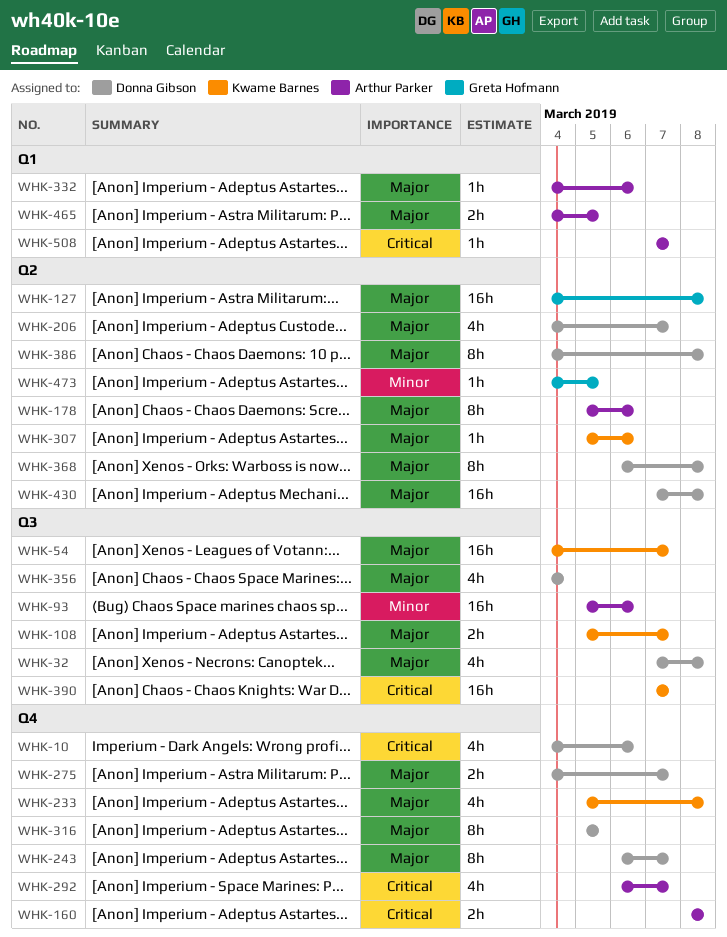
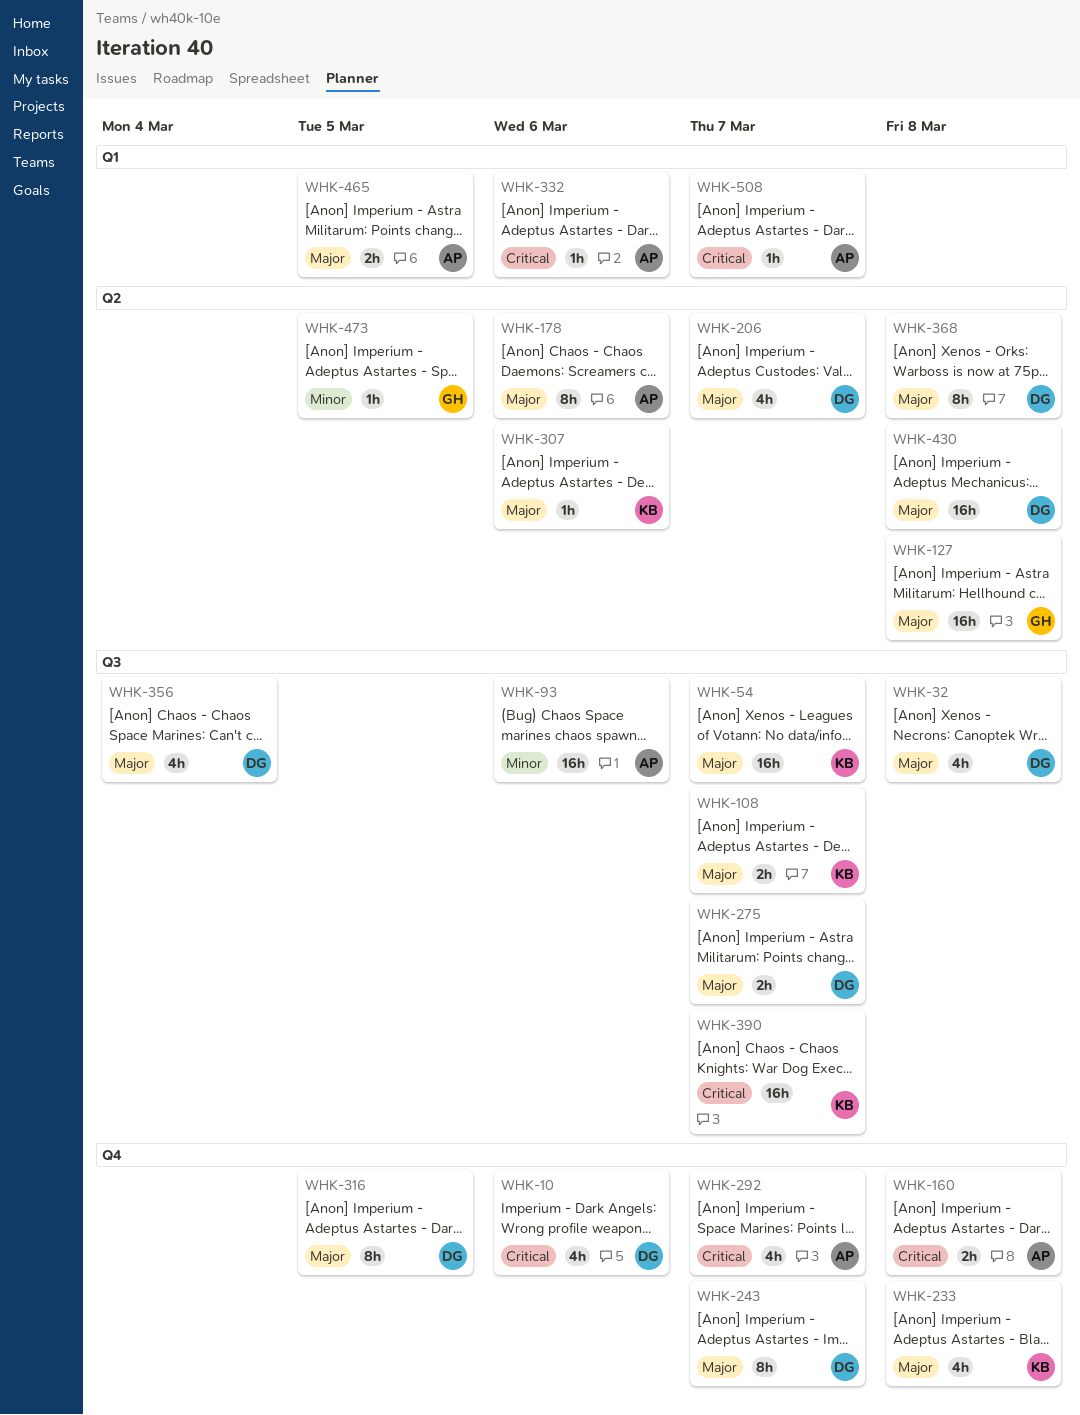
WHK-275, label: Q4 -> Q3
WHK-332, priority: Major -> Critical
WHK-386: present -> none

